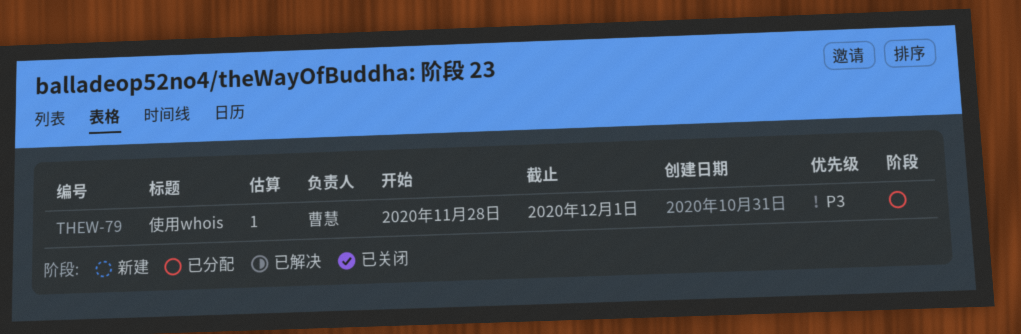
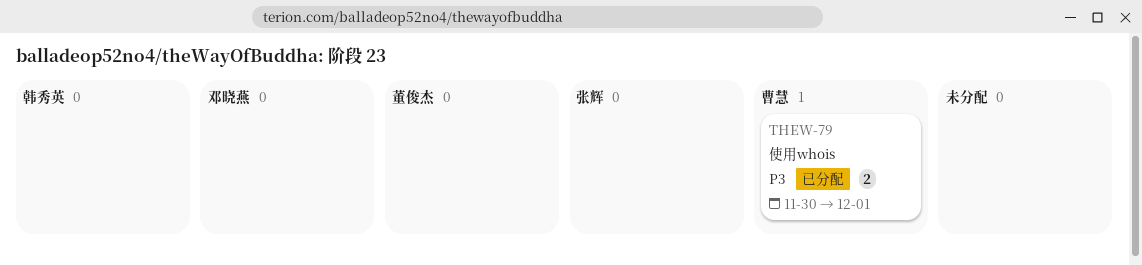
THEW-79, estimate: 1 -> 2
THEW-79, start: Nov 28 -> Nov 30

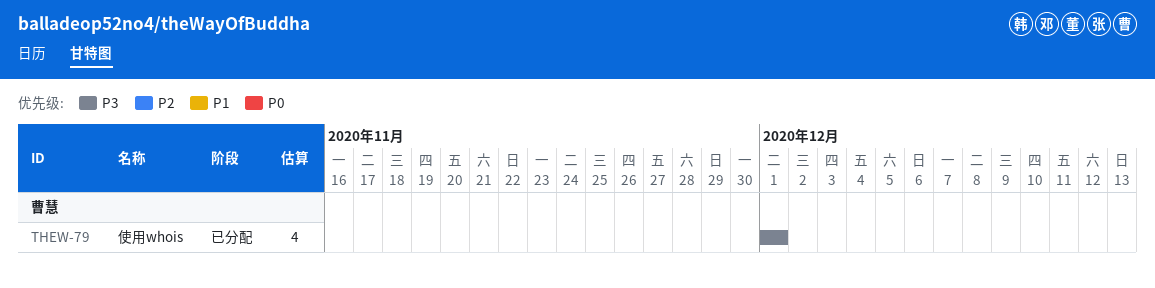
THEW-79, estimate: 2 -> 4
THEW-79, start: Nov 30 -> Dec 1

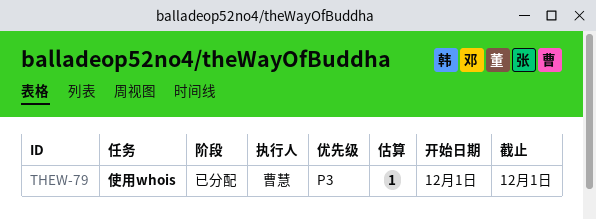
THEW-79, estimate: 4 -> 1

